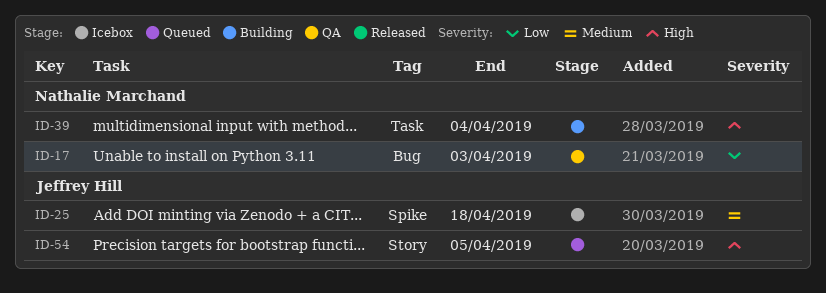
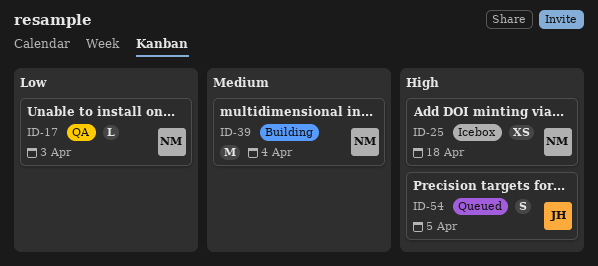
ID-25, owner: Jeffrey Hill -> Nathalie Marchand
ID-25, priority: Medium -> High
ID-39, priority: High -> Medium

